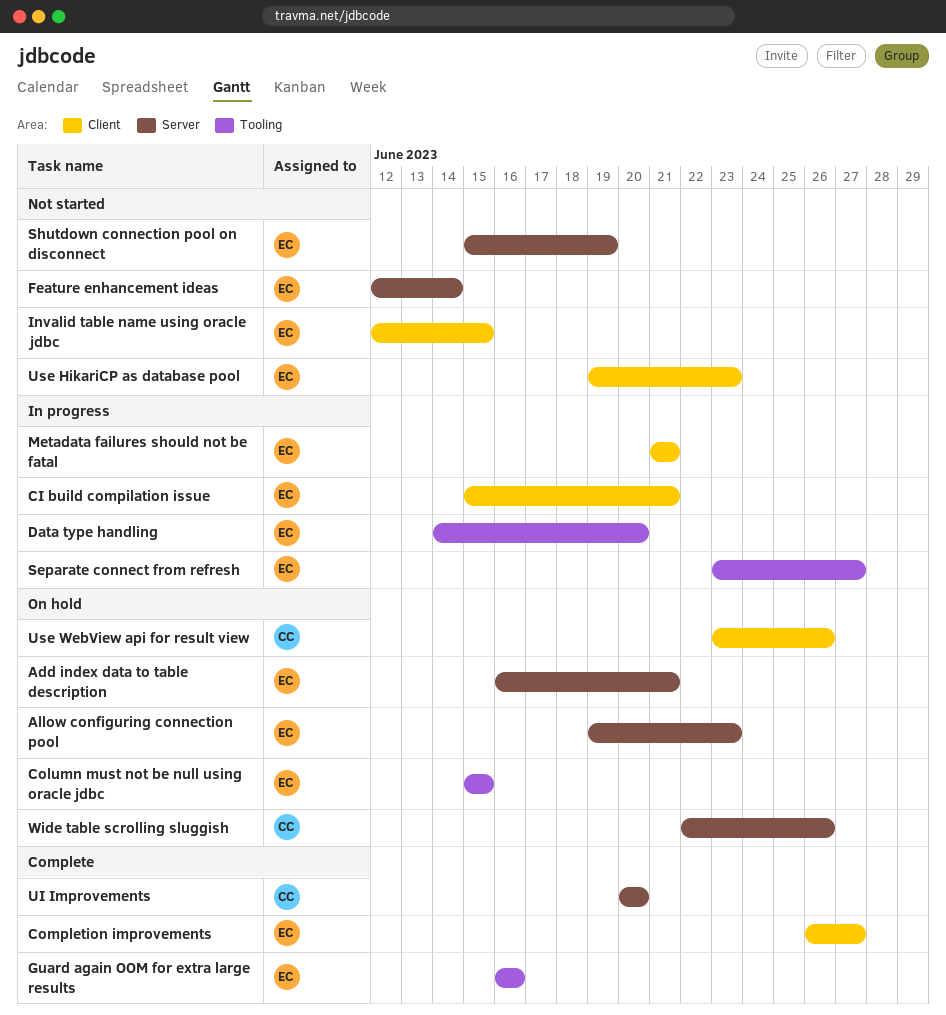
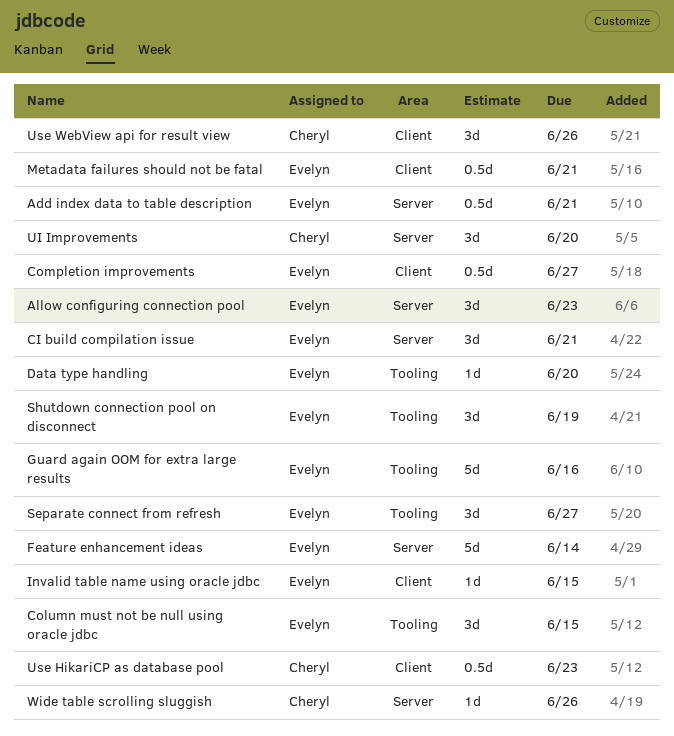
CI build compilation issue, label: Client -> Server
Shutdown connection pool on disconnect, label: Server -> Tooling
Use HikariCP as database pool, owner: Evelyn -> Cheryl

